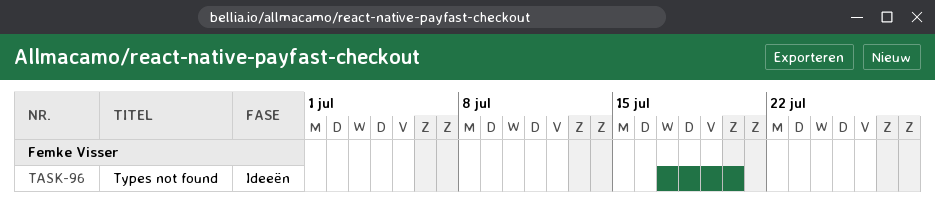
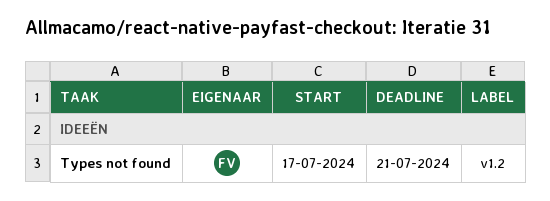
Types not found, due: Jul 20 -> Jul 21

